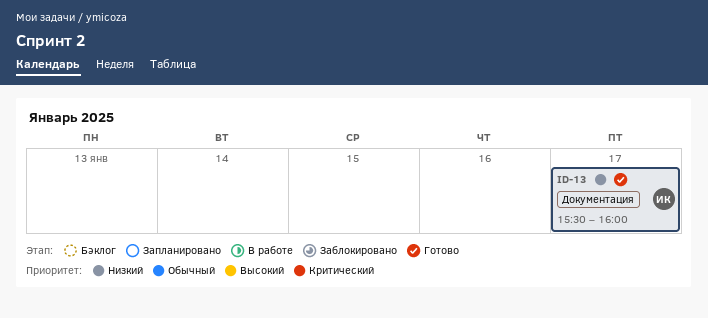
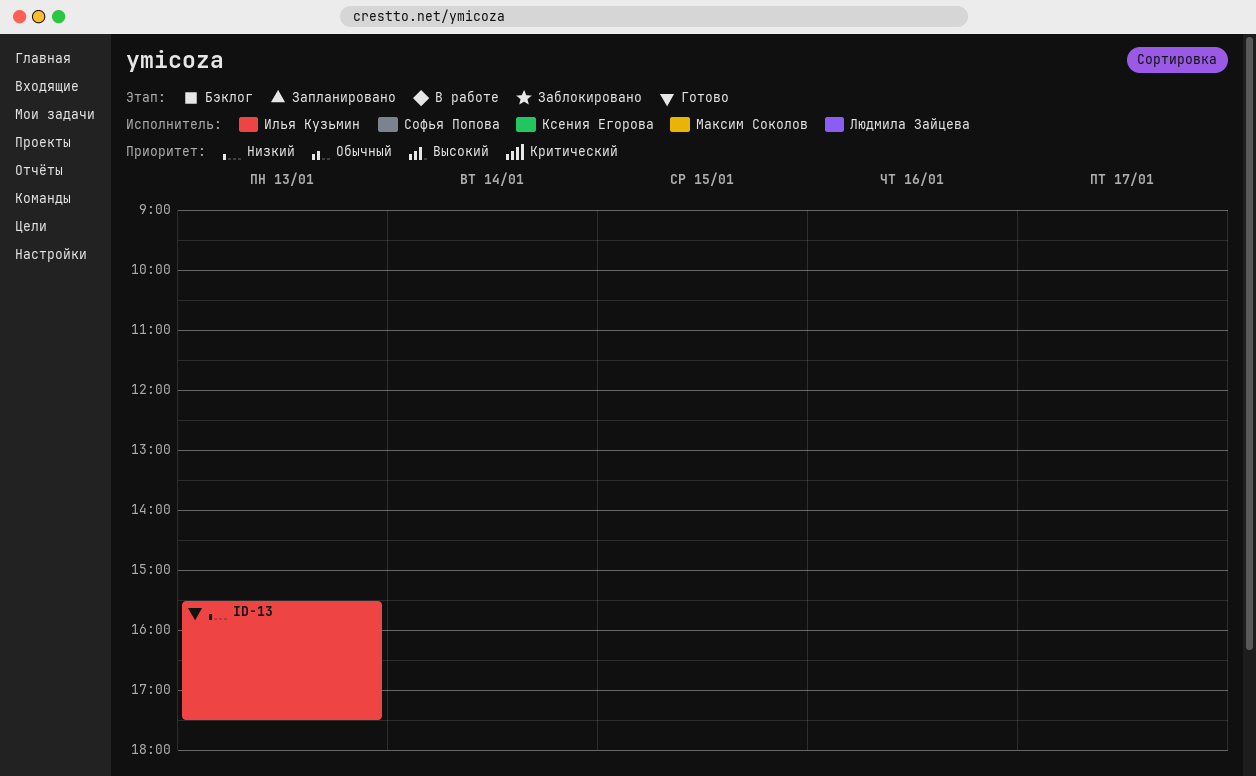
ID-13, day: Jan 17 -> Jan 13
ID-13, ends: 16:00 -> 17:30

